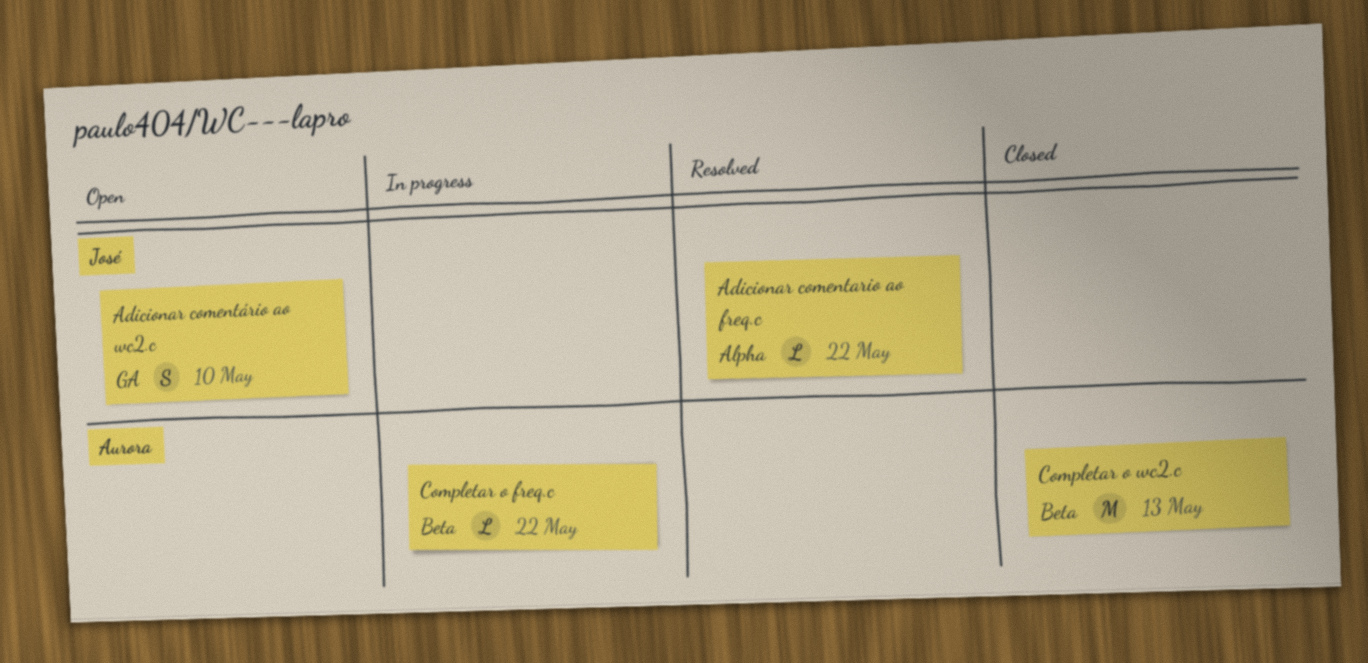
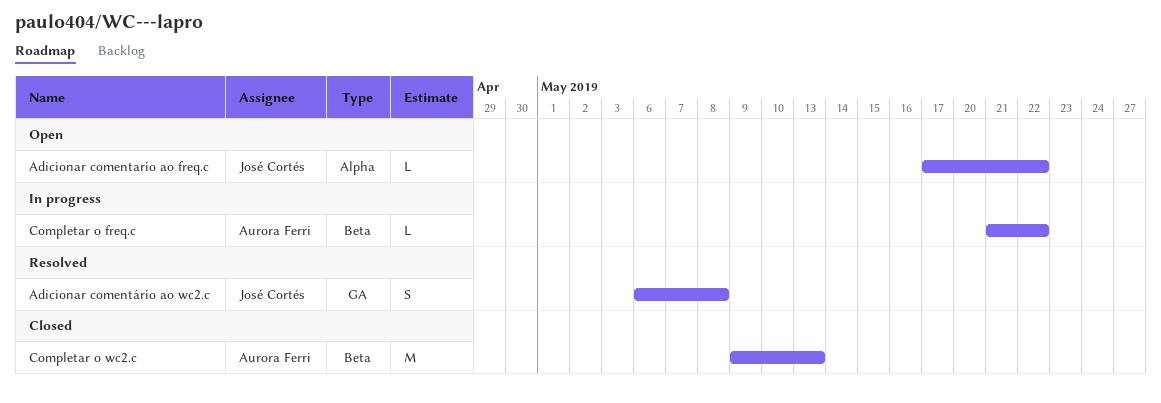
Adicionar comentario ao freq.c, status: Resolved -> Open
Adicionar comentário ao wc2.c, status: Open -> Resolved
Adicionar comentário ao wc2.c, due: May 10 -> May 8

